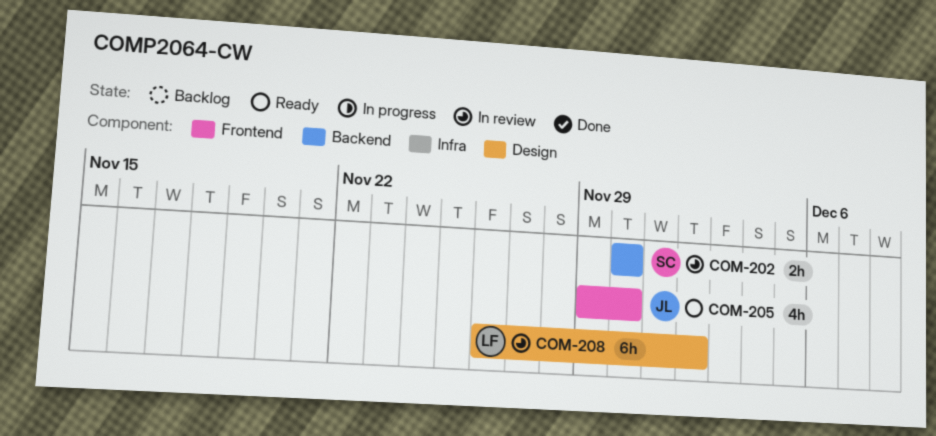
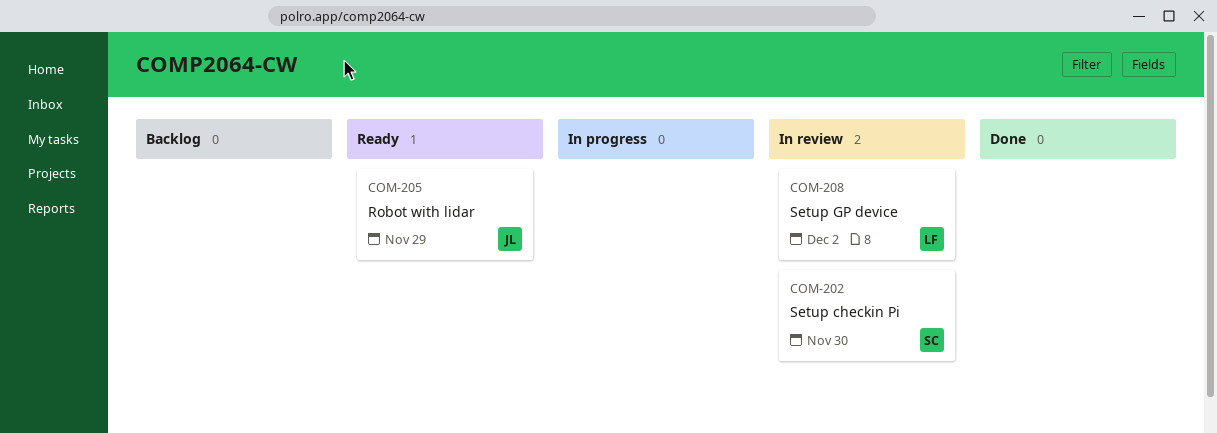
COM-205, due: Nov 30 -> Nov 29

